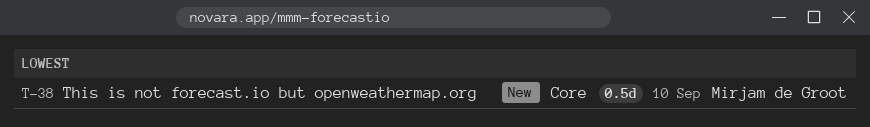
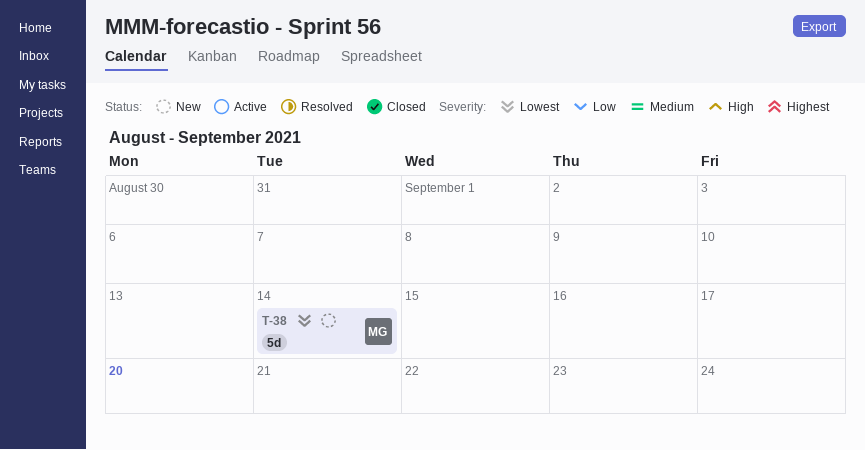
T-38, estimate: 0.5d -> 5d
T-38, due: Sep 10 -> Sep 14

